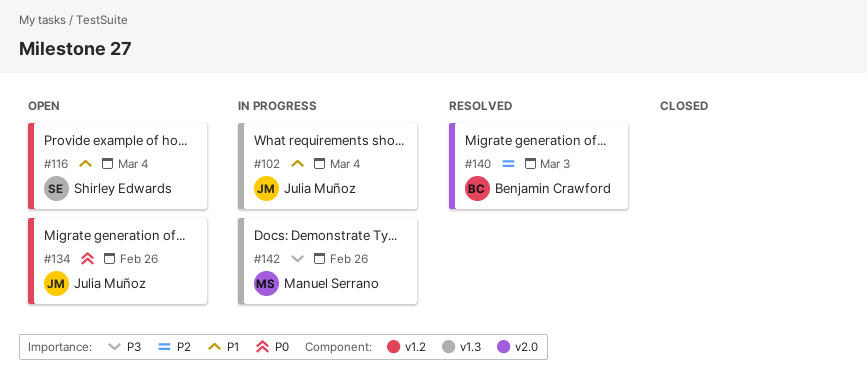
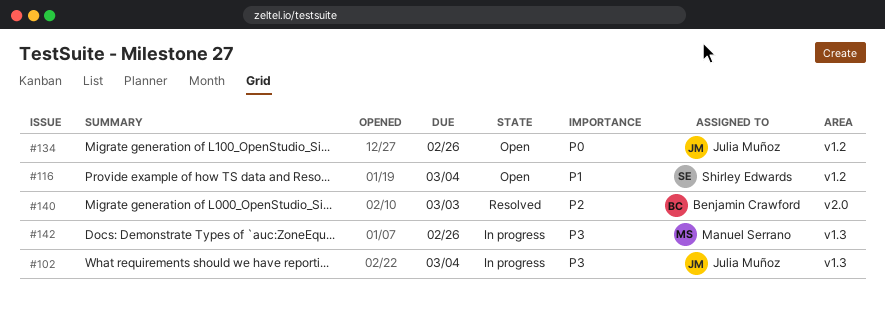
#102, priority: P1 -> P3

